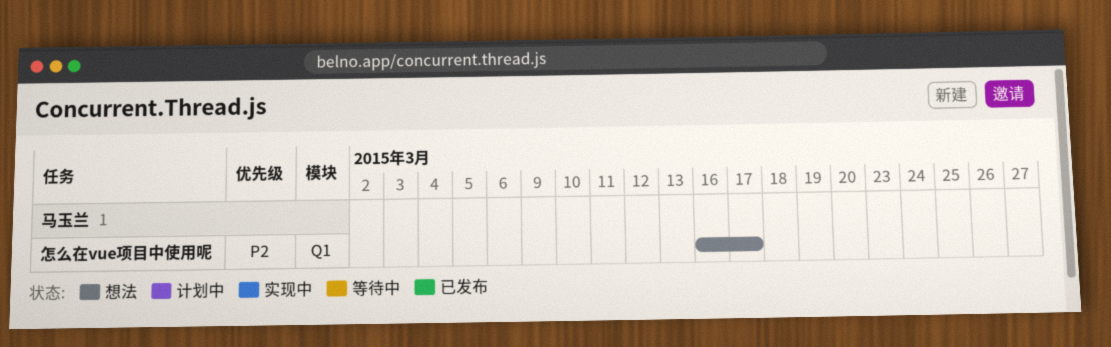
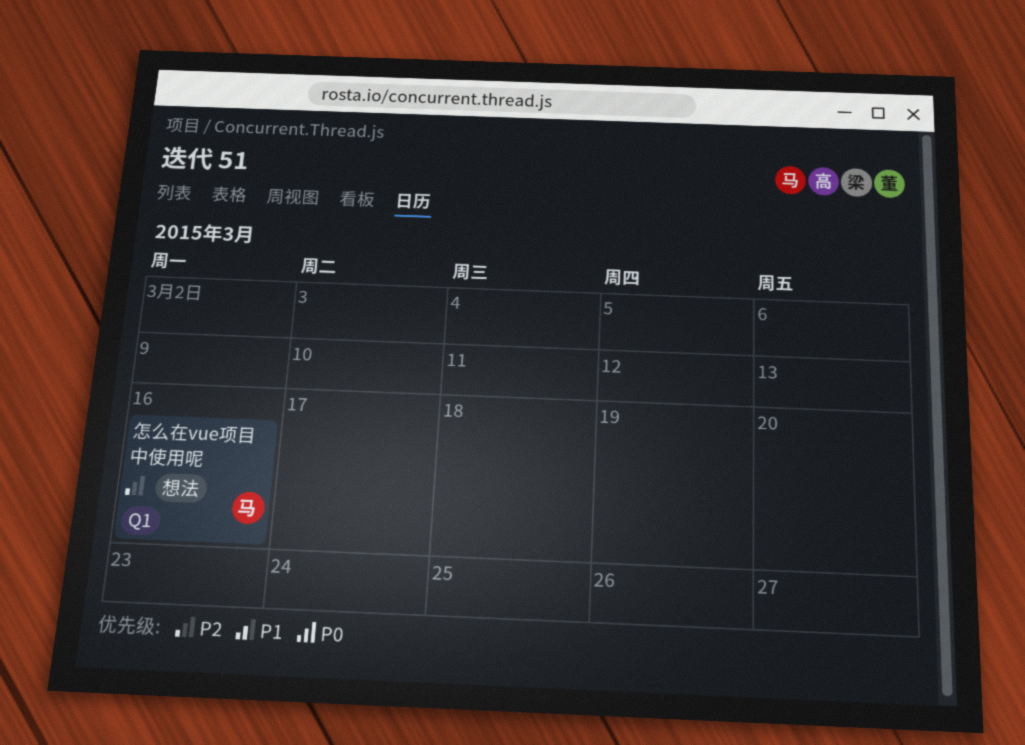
怎么在vue项目中使用呢, due: Mar 17 -> Mar 16

